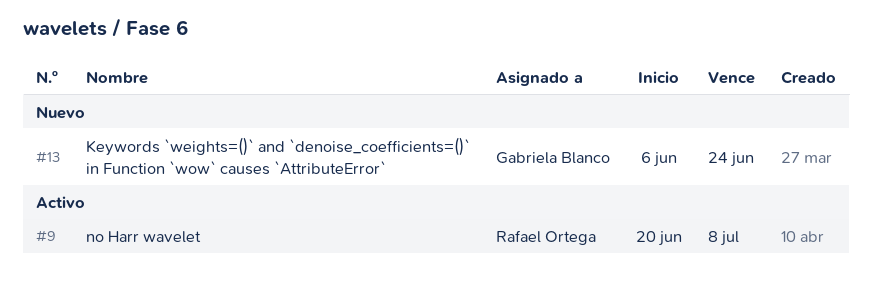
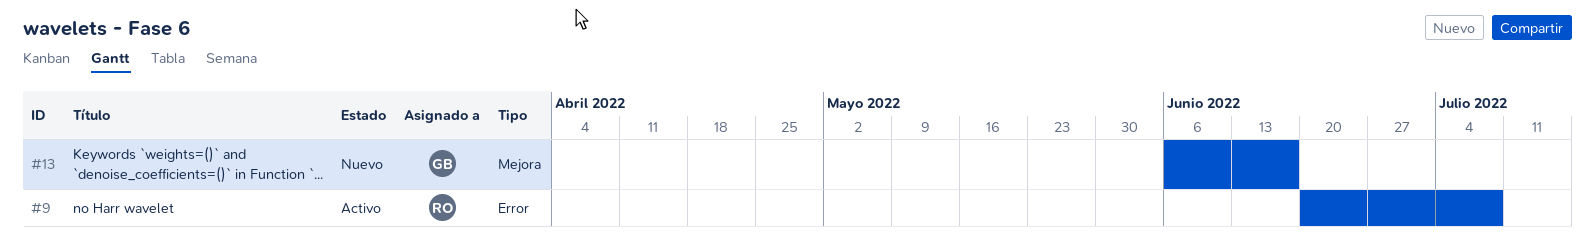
#13, due: Jun 24 -> Jun 17

